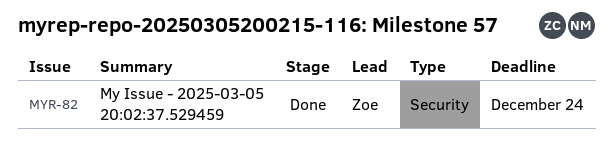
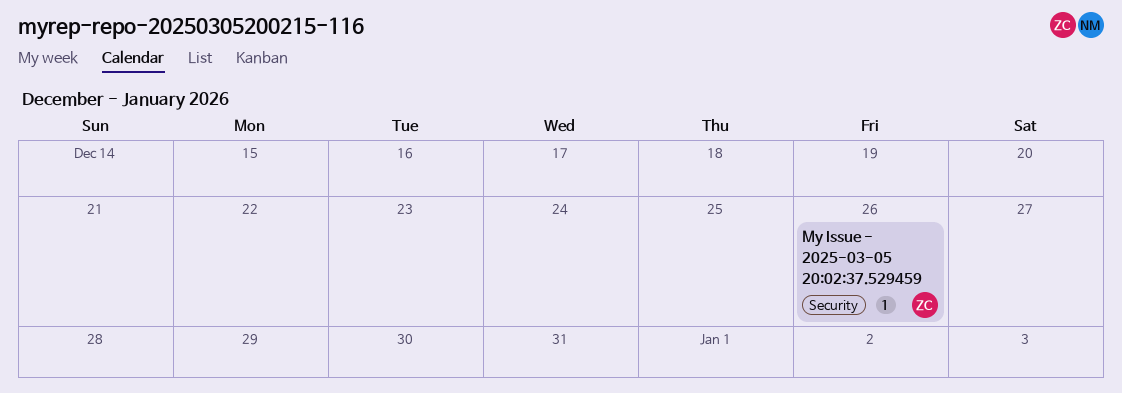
My Issue - 2025-03-05 20:02:37.529459, due: Dec 24 -> Dec 26

